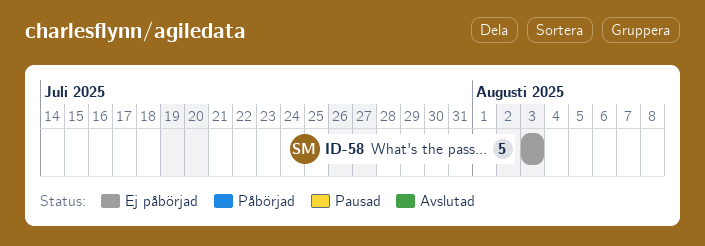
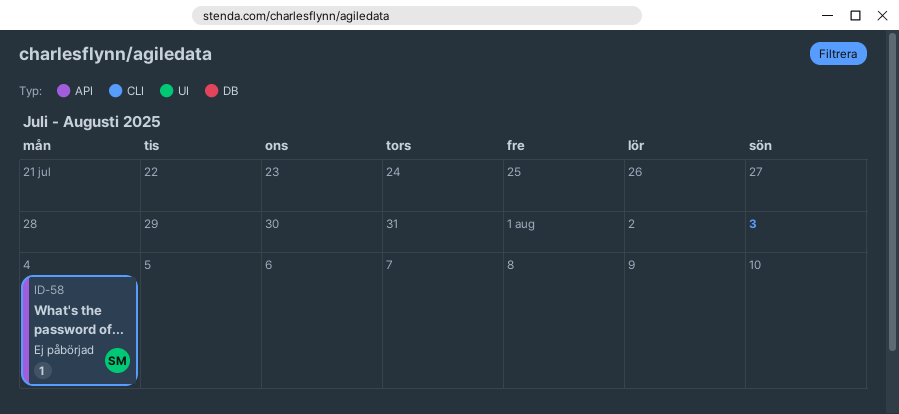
ID-58, estimate: 5 -> 1
ID-58, due: Aug 3 -> Aug 4

